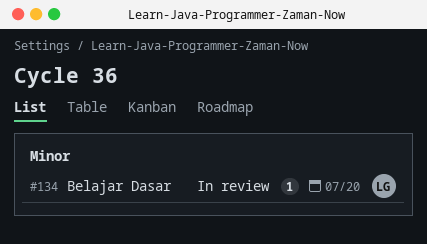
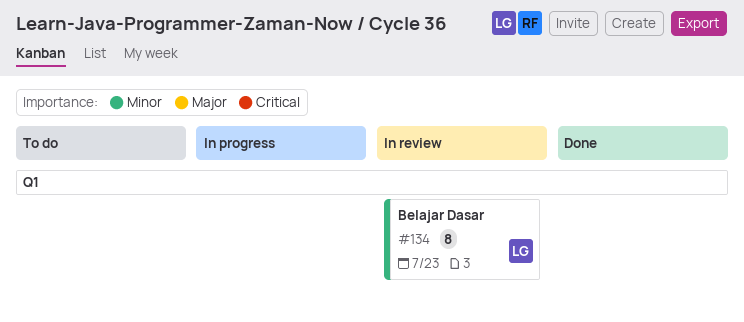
#134, estimate: 1 -> 8
#134, due: Jul 20 -> Jul 23

